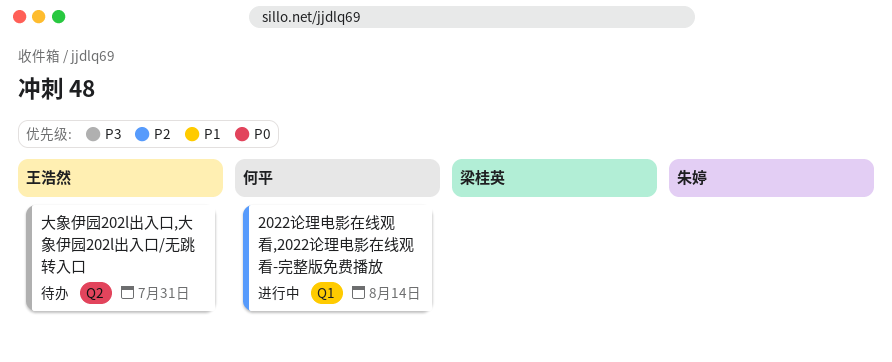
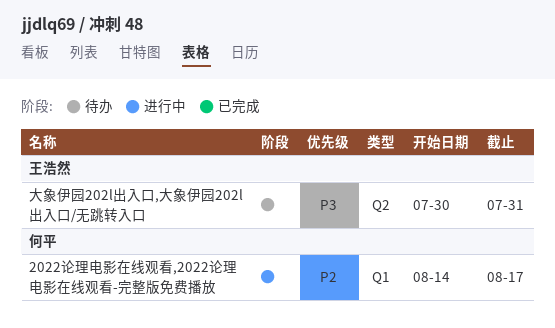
2022论理电影在线观看,2022论理电影在线观看-完整版免费播放, due: Aug 14 -> Aug 17

